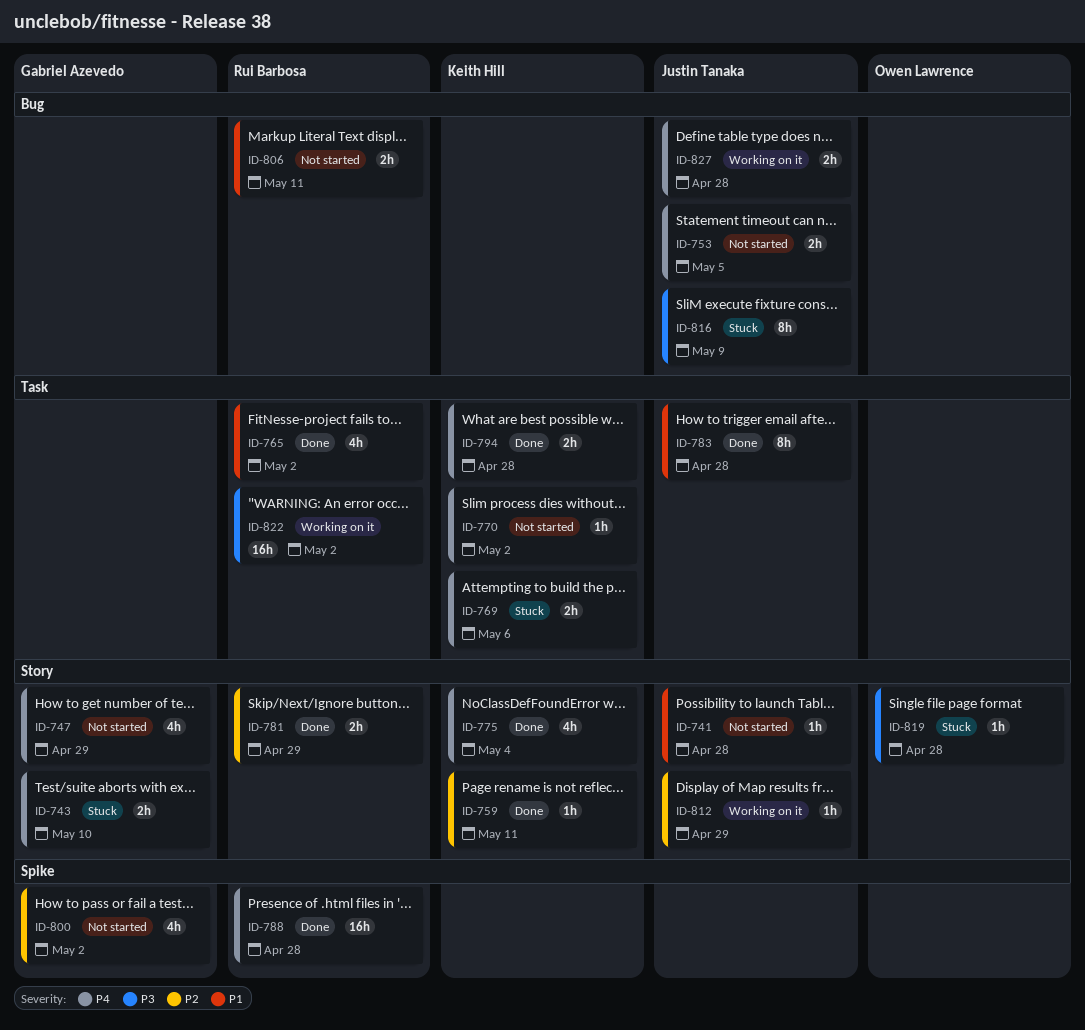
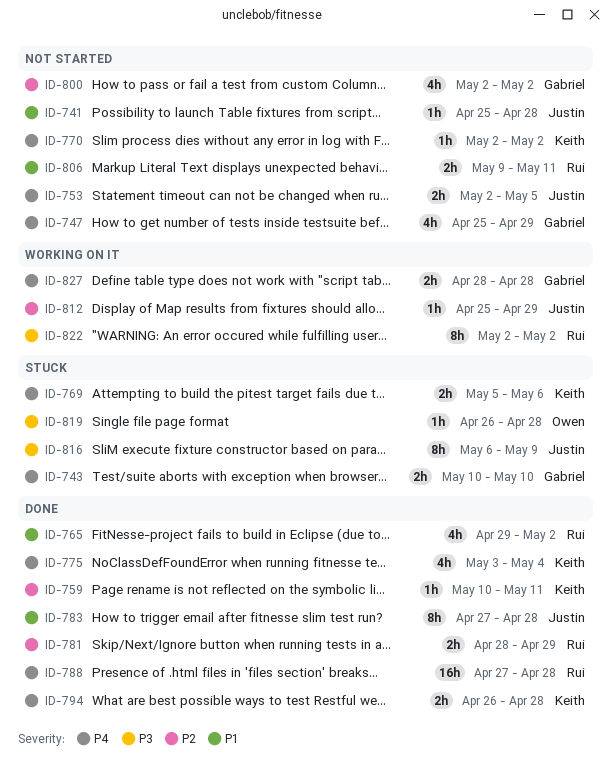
ID-822, estimate: 16h -> 8h
ID-827, owner: Justin Tanaka -> Gabriel Azevedo

